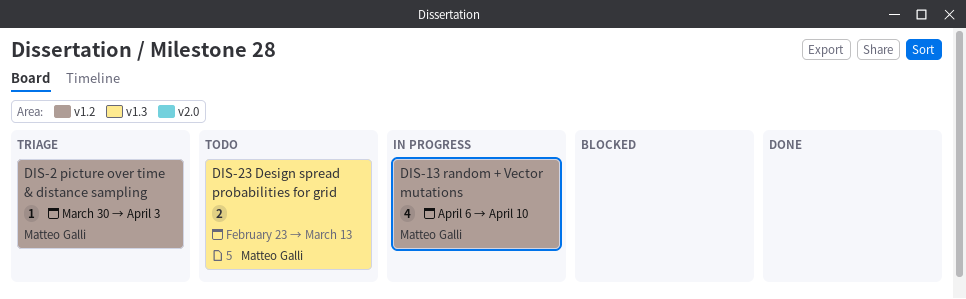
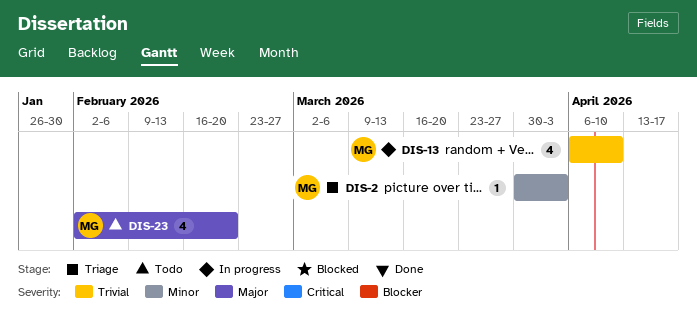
DIS-23, estimate: 2 -> 4
DIS-23, start: Feb 23 -> Feb 2
DIS-23, due: Mar 13 -> Feb 20

